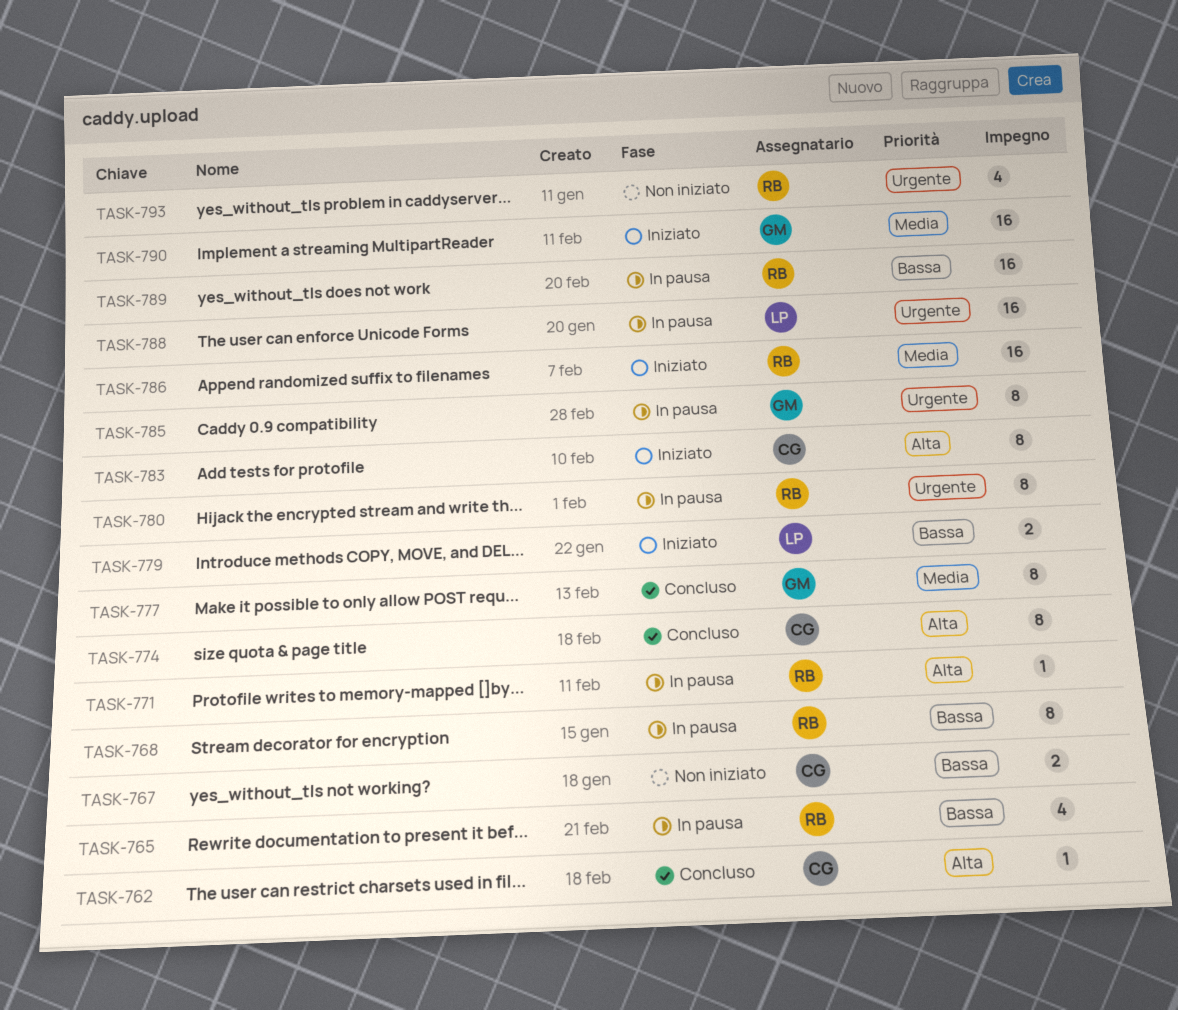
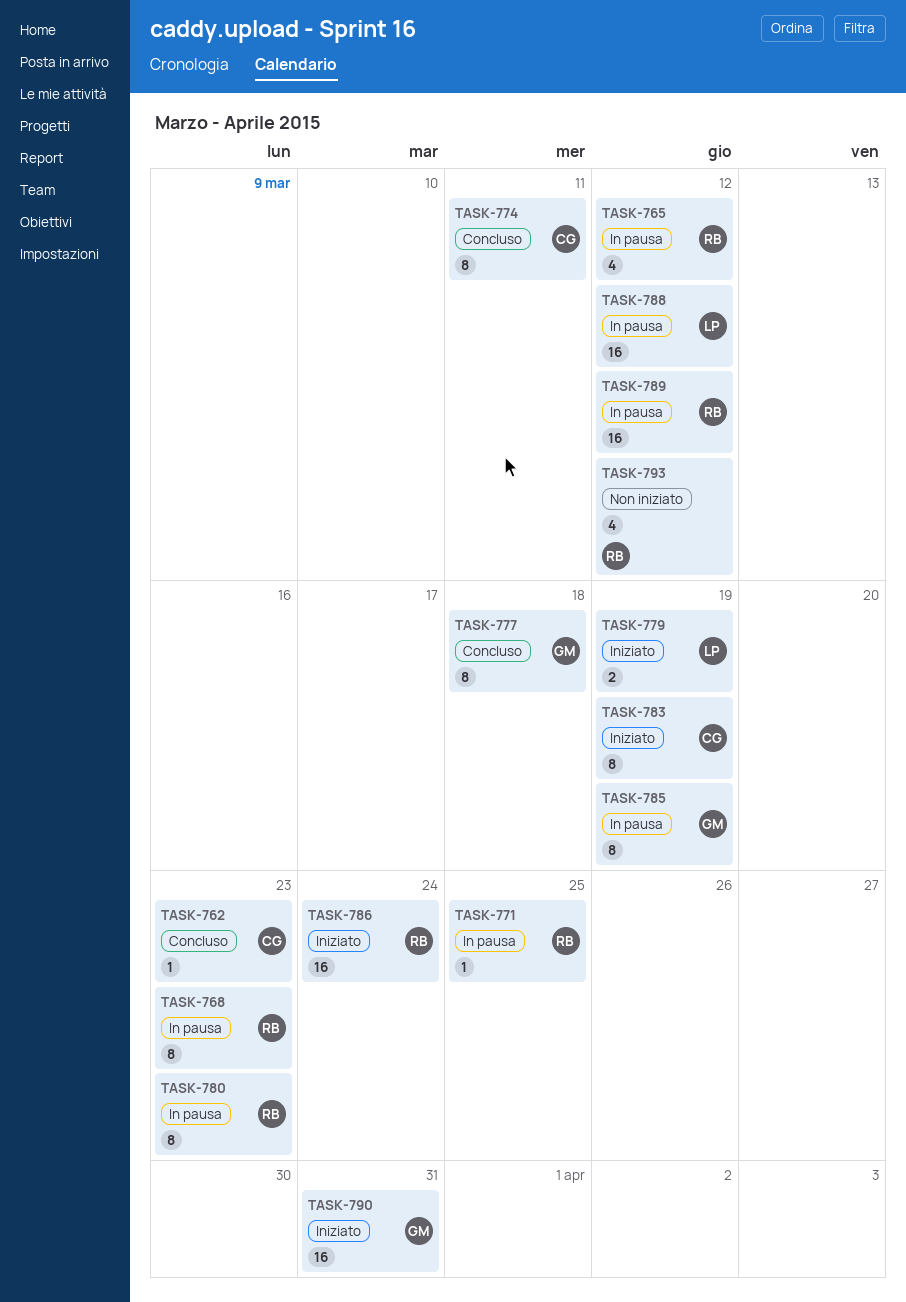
TASK-767: present -> none

